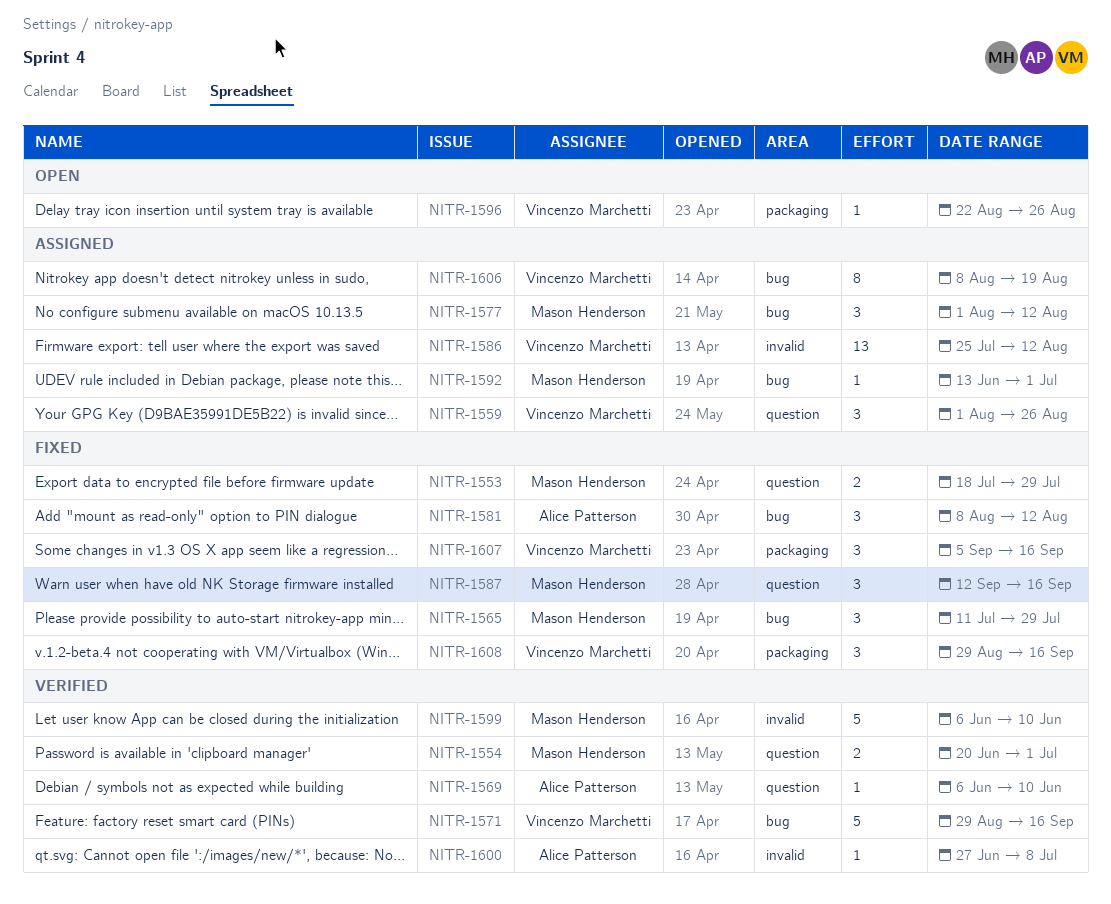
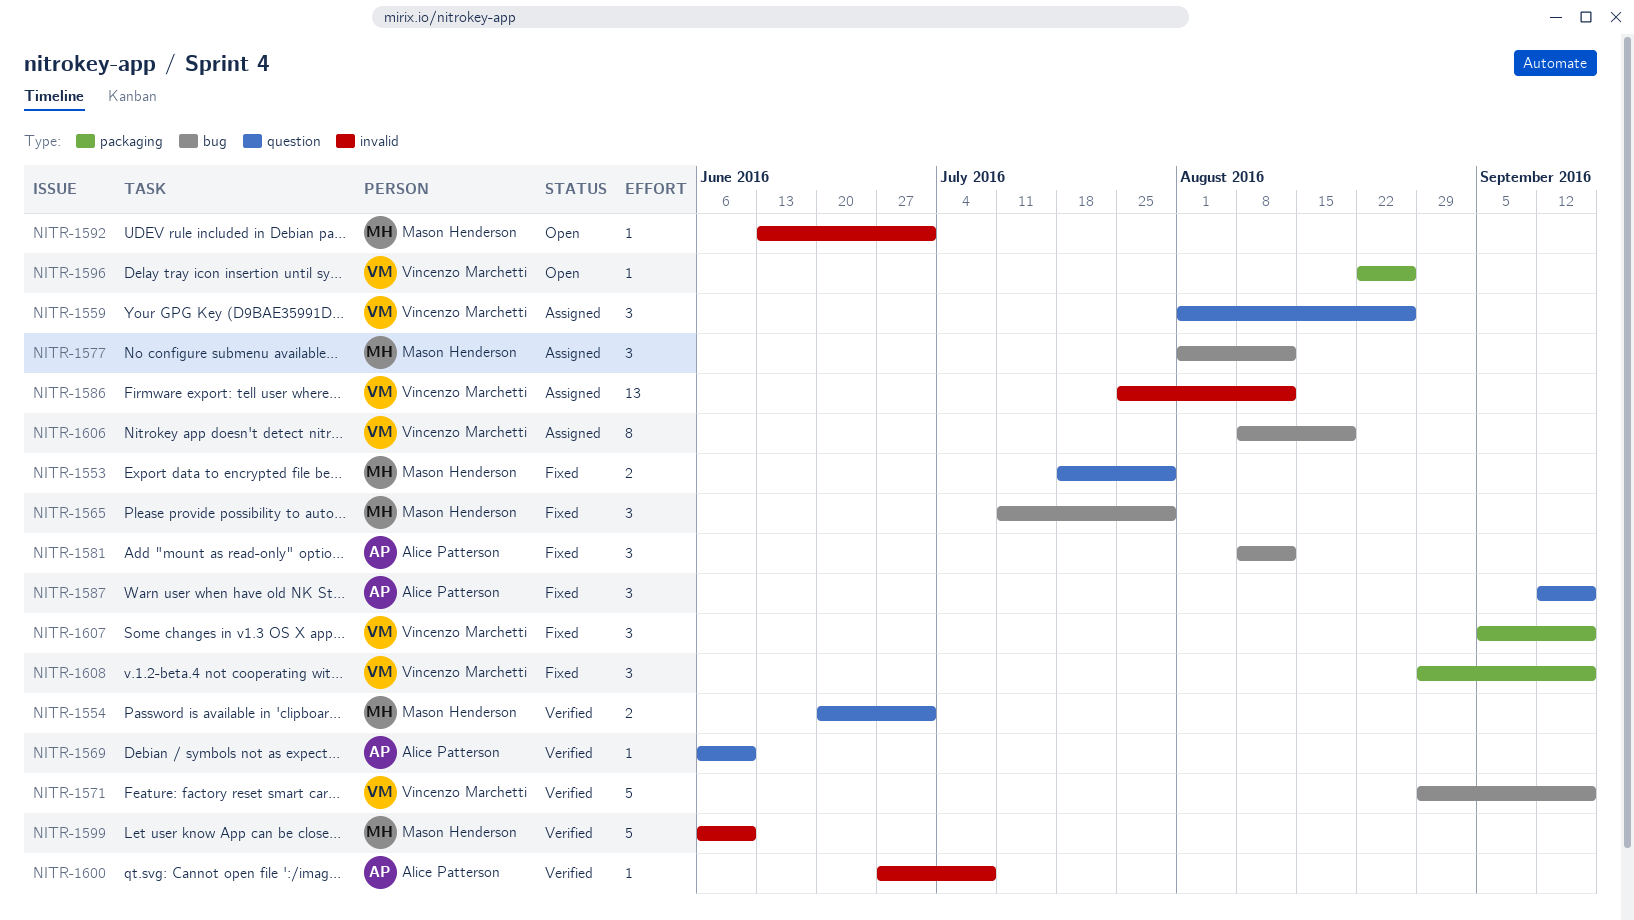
NITR-1587, owner: Mason Henderson -> Alice Patterson
NITR-1592, status: Assigned -> Open
NITR-1592, label: bug -> invalid

